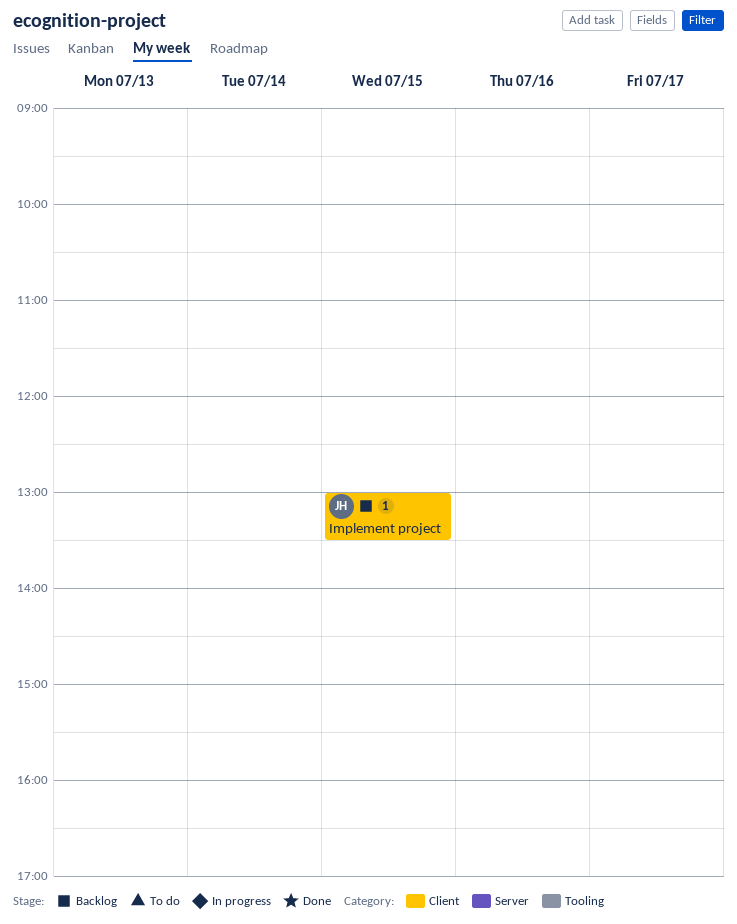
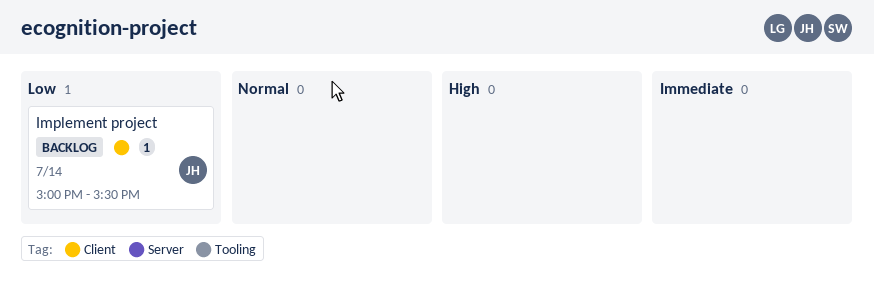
Implement project, day: Jul 15 -> Jul 14
Implement project, begins: 13:00 -> 15:00
Implement project, ends: 13:30 -> 15:30

